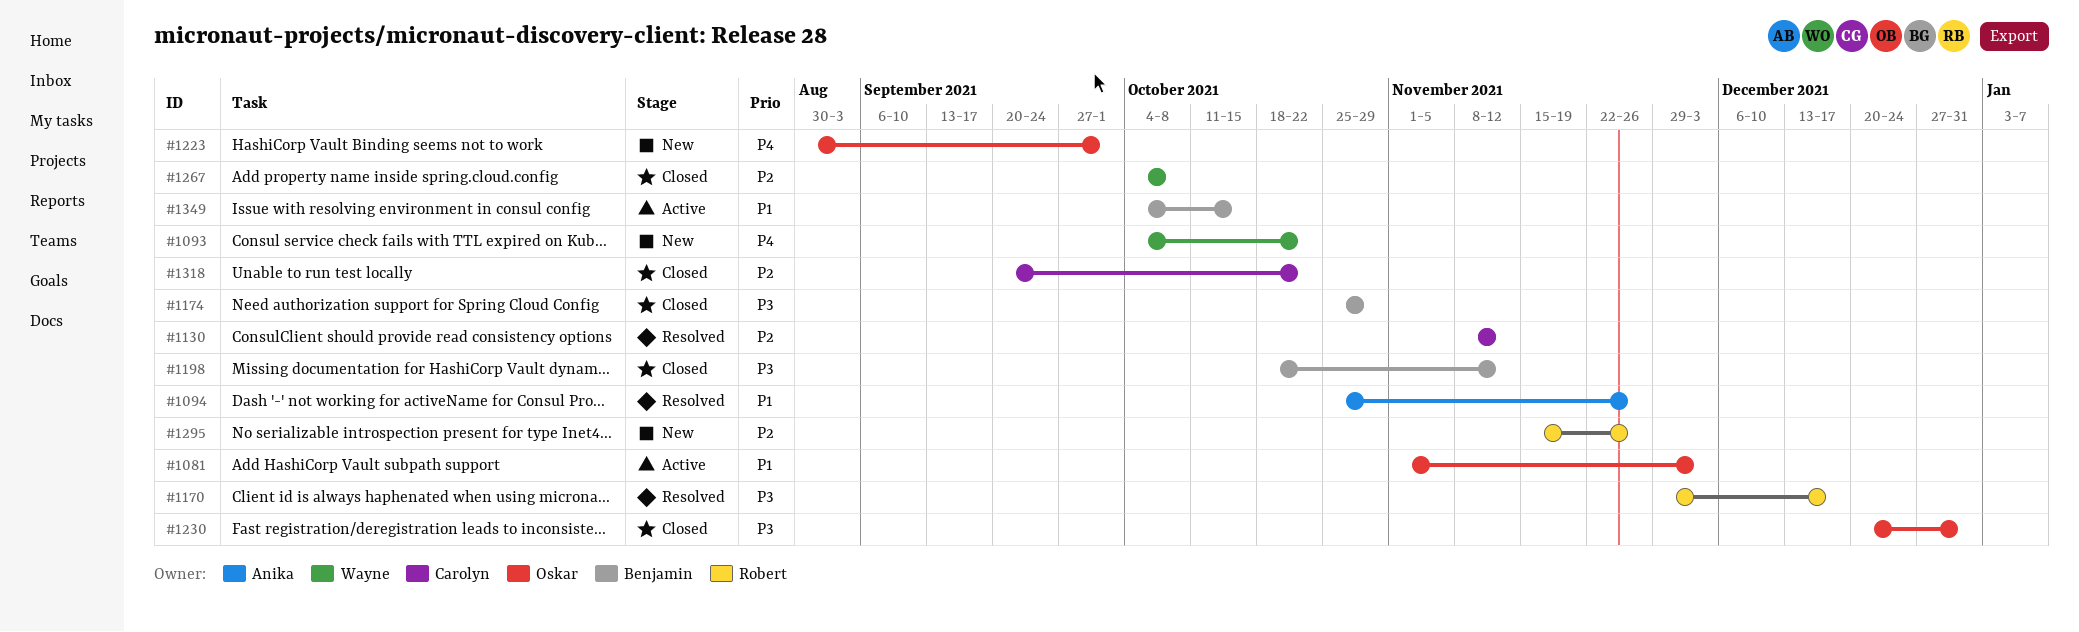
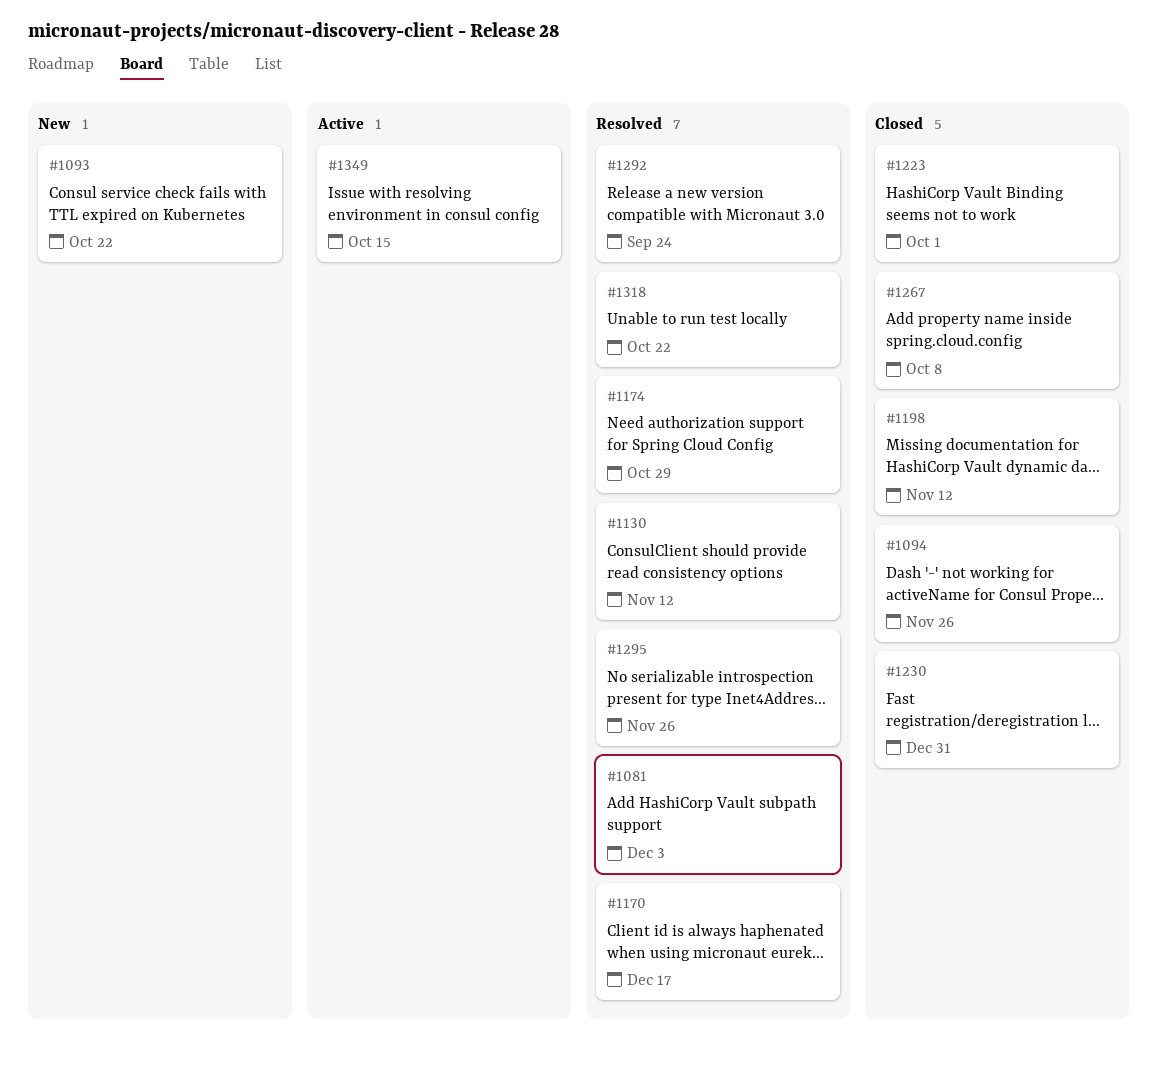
#1081, status: Active -> Resolved
#1094, status: Resolved -> Closed
#1174, status: Closed -> Resolved
#1223, status: New -> Closed
#1292: none -> present
#1295, status: New -> Resolved
#1318, status: Closed -> Resolved

